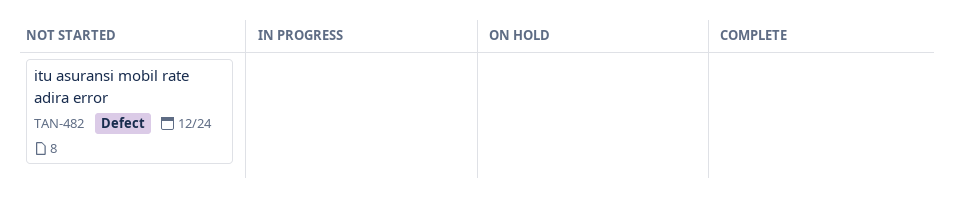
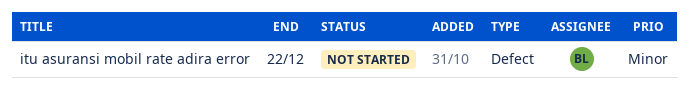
itu asuransi mobil rate adira error, due: Dec 24 -> Dec 22

